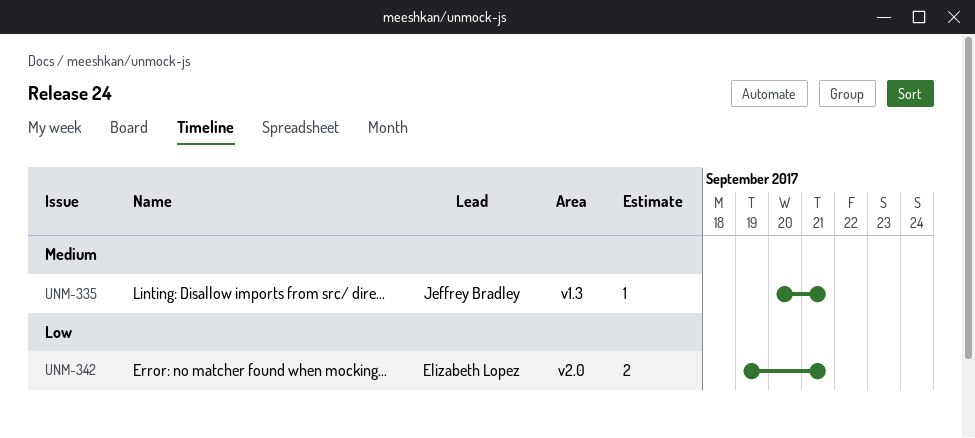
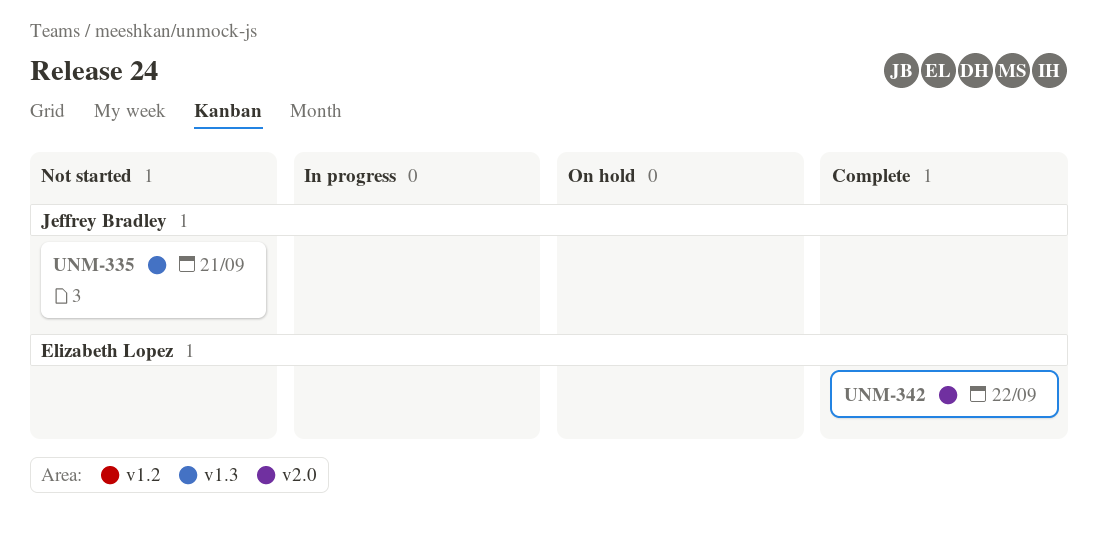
UNM-342, due: Sep 21 -> Sep 22

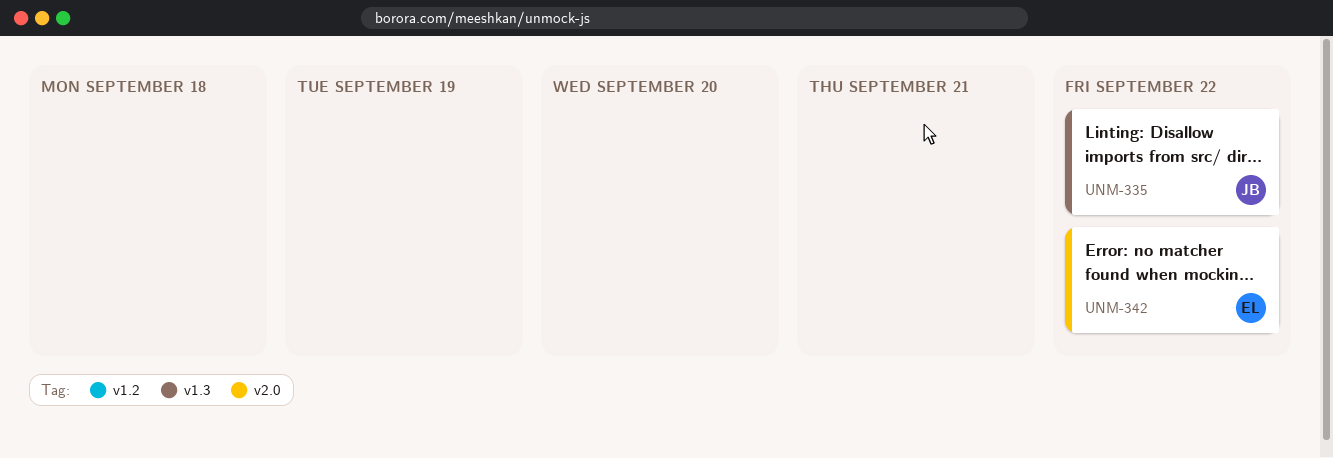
UNM-335, due: Sep 21 -> Sep 22

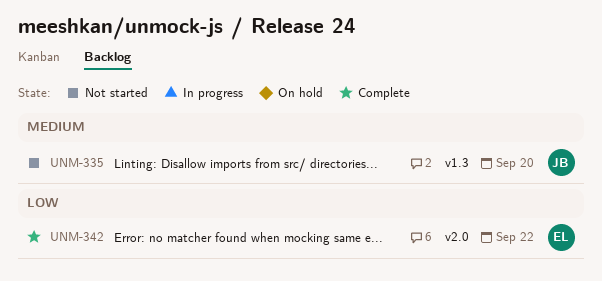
UNM-335, due: Sep 22 -> Sep 20

